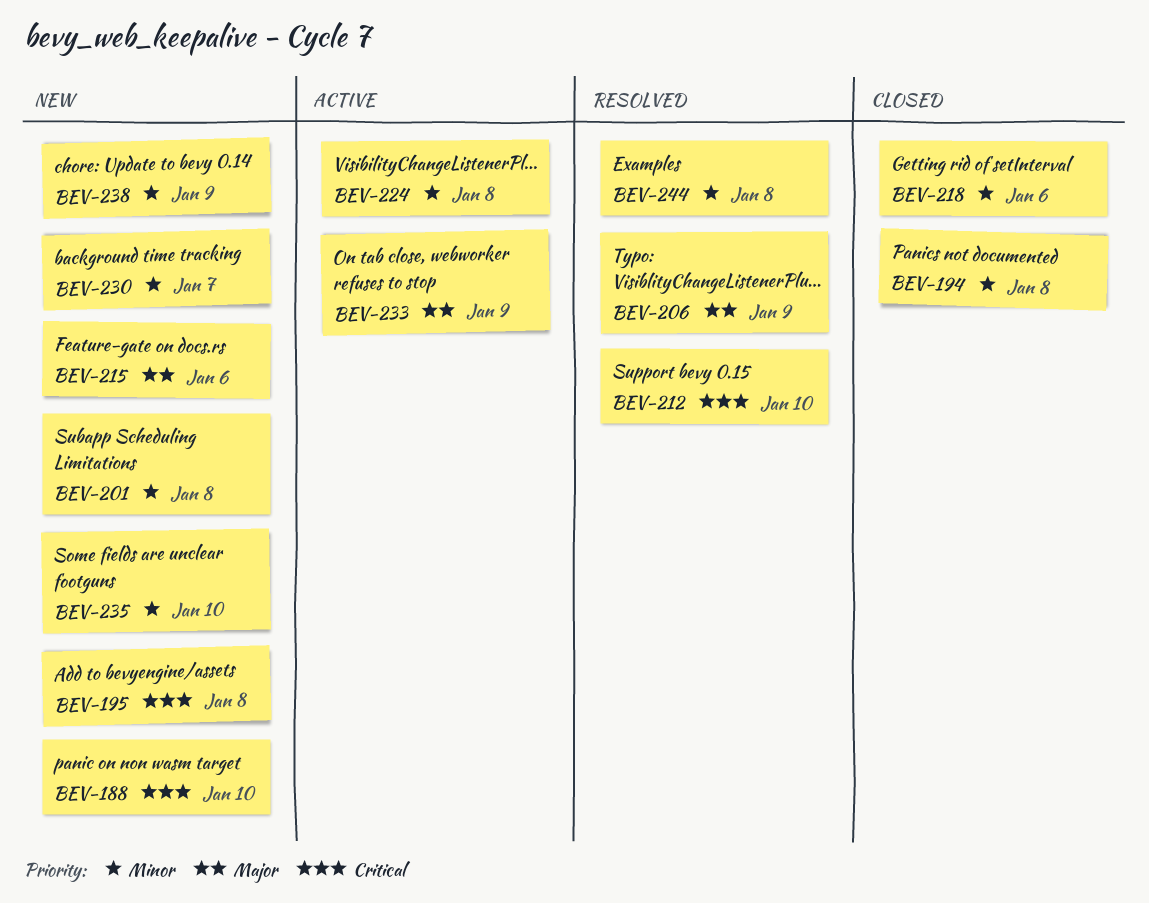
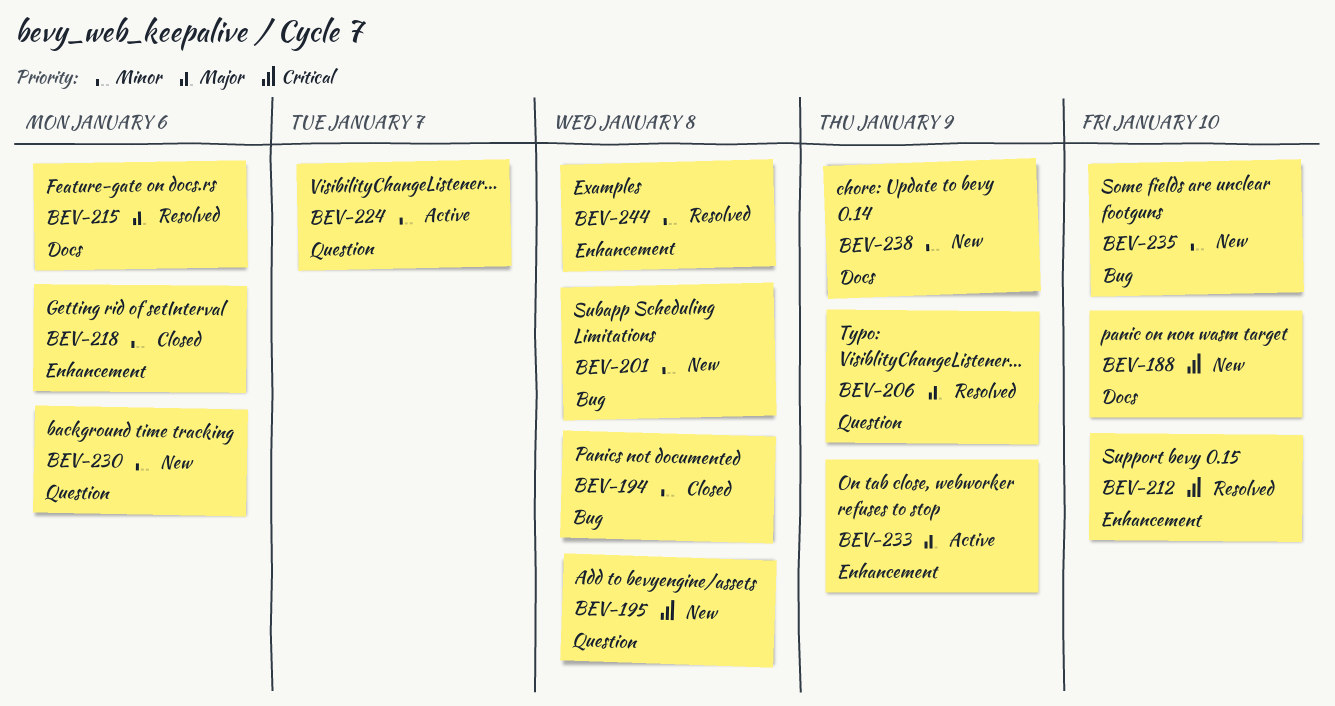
BEV-215, status: New -> Resolved
BEV-224, due: Jan 8 -> Jan 7
BEV-230, due: Jan 7 -> Jan 6

